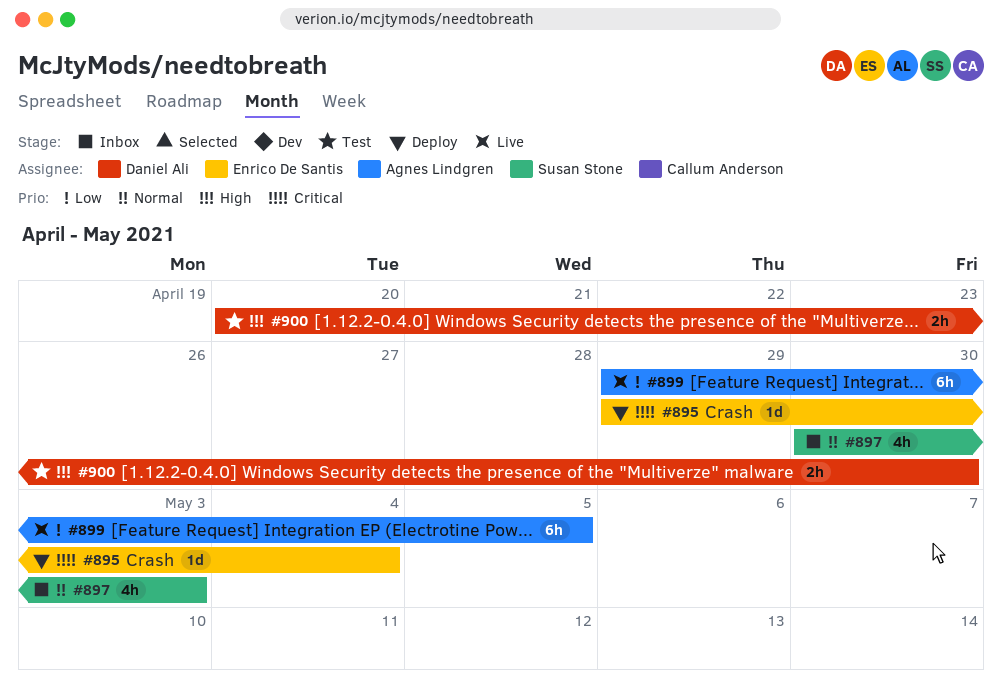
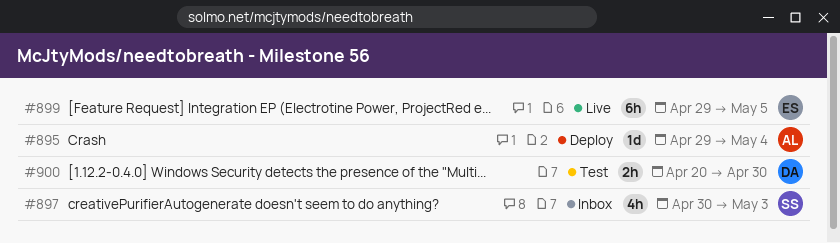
#895, owner: Enrico De Santis -> Agnes Lindgren
#899, owner: Agnes Lindgren -> Enrico De Santis

